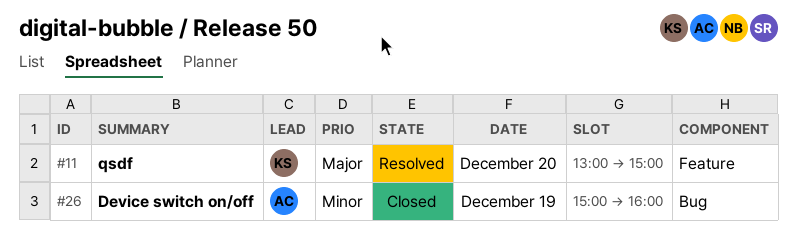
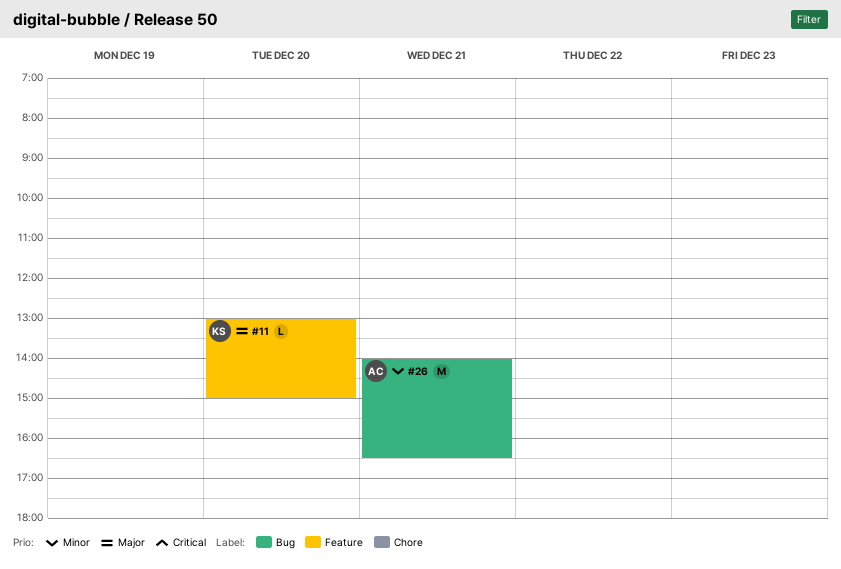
#26, day: Dec 19 -> Dec 21
#26, begins: 15:00 -> 14:00
#26, ends: 16:00 -> 16:30

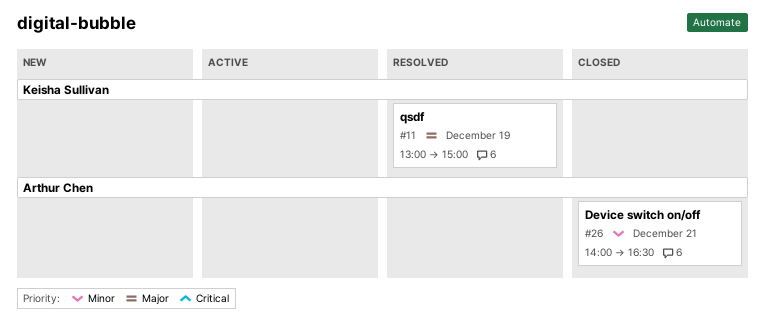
#11, day: Dec 20 -> Dec 19

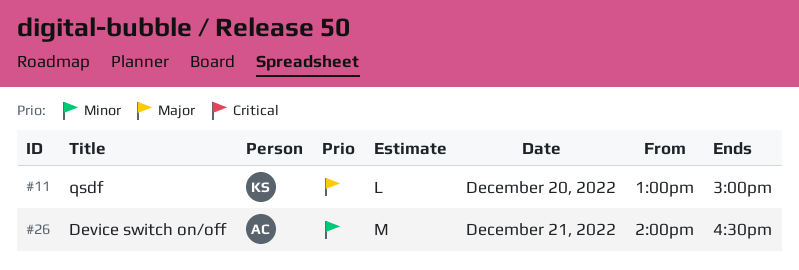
#11, day: Dec 19 -> Dec 20

